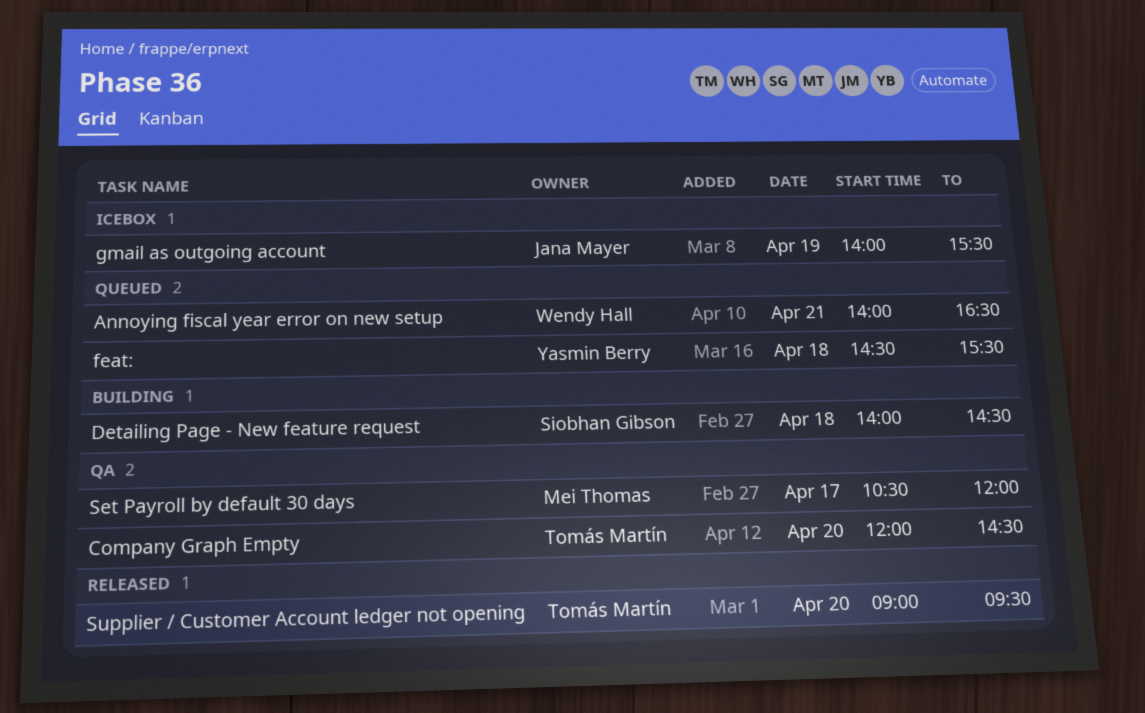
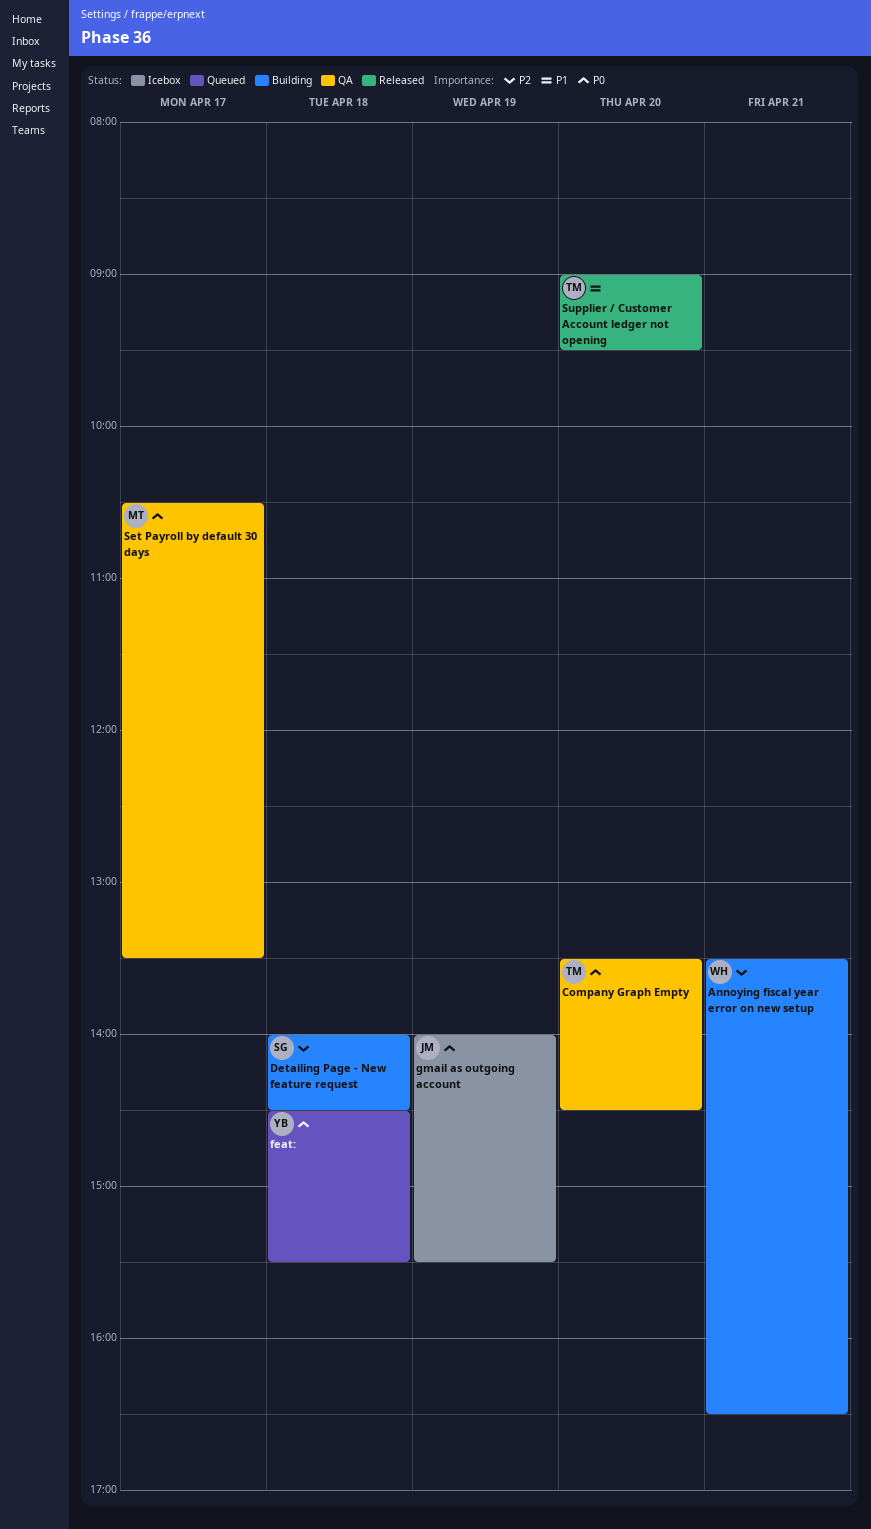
Annoying fiscal year error on new setup, status: Queued -> Building
Annoying fiscal year error on new setup, begins: 14:00 -> 13:30
Company Graph Empty, begins: 12:00 -> 13:30
Set Payroll by default 30 days, ends: 12:00 -> 13:30

